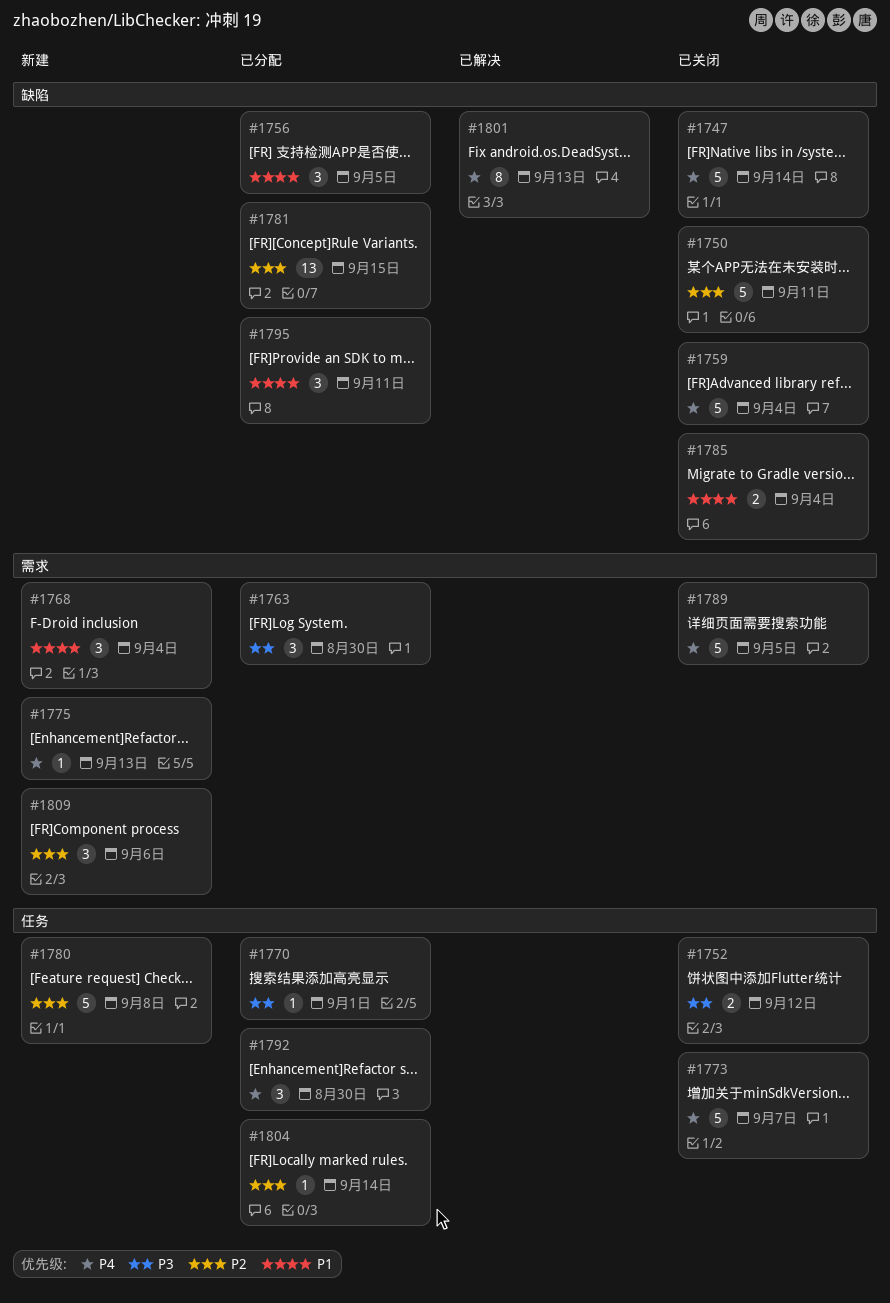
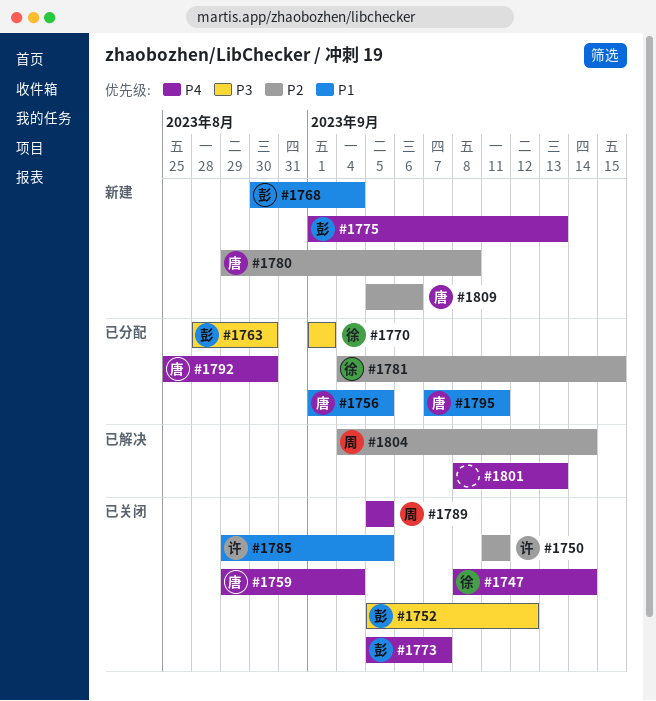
#1785, due: Sep 4 -> Sep 5
#1804, status: 已分配 -> 已解决

